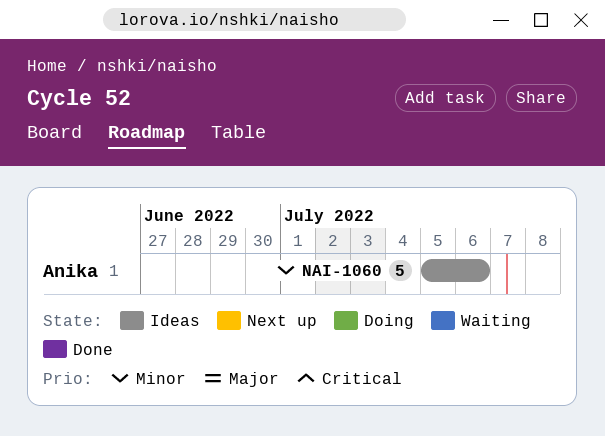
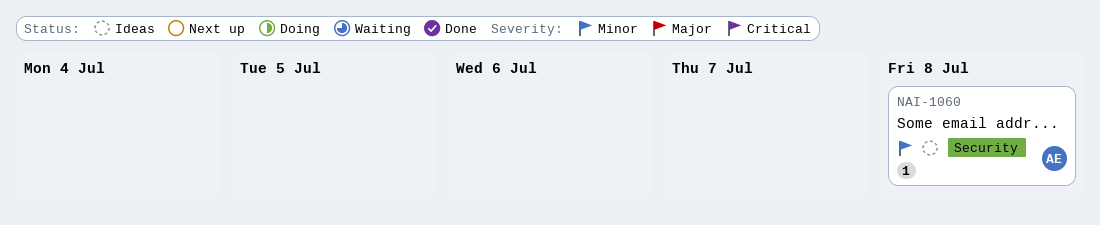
NAI-1060, estimate: 5 -> 1
NAI-1060, due: Jul 6 -> Jul 8

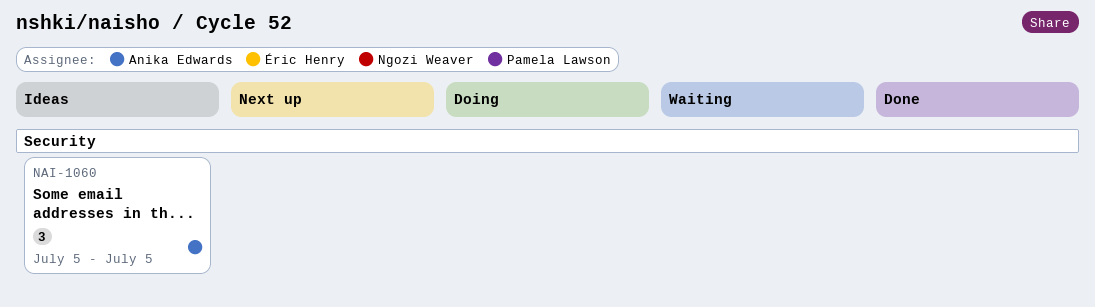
NAI-1060, estimate: 1 -> 3
NAI-1060, due: Jul 8 -> Jul 5

